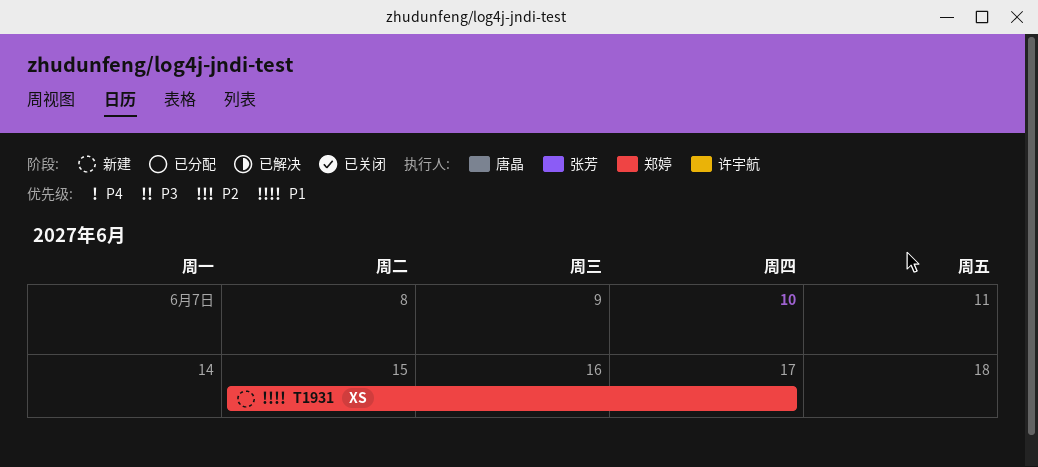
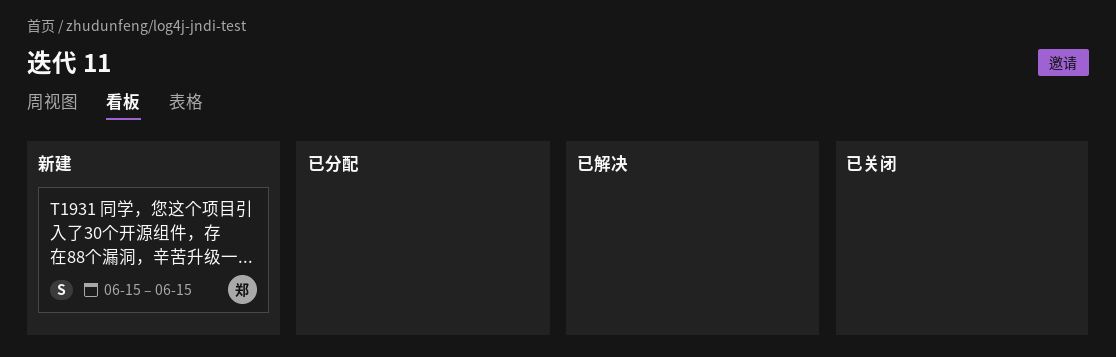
T1931, estimate: XS -> S
T1931, due: Jun 17 -> Jun 15

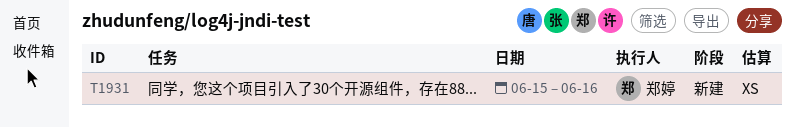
T1931, estimate: S -> XS
T1931, due: Jun 15 -> Jun 16

